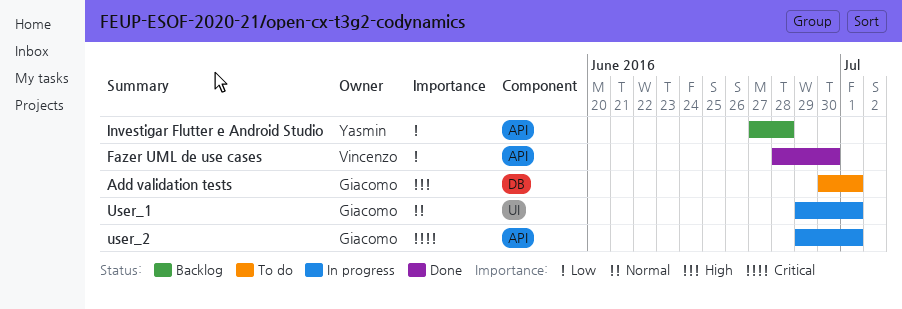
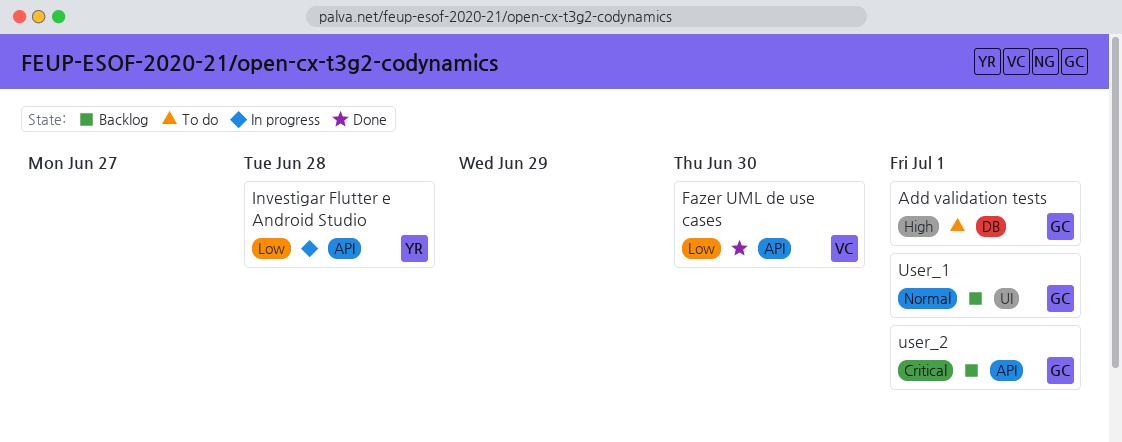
Investigar Flutter e Android Studio, status: Backlog -> In progress
User_1, status: In progress -> Backlog
user_2, status: In progress -> Backlog

